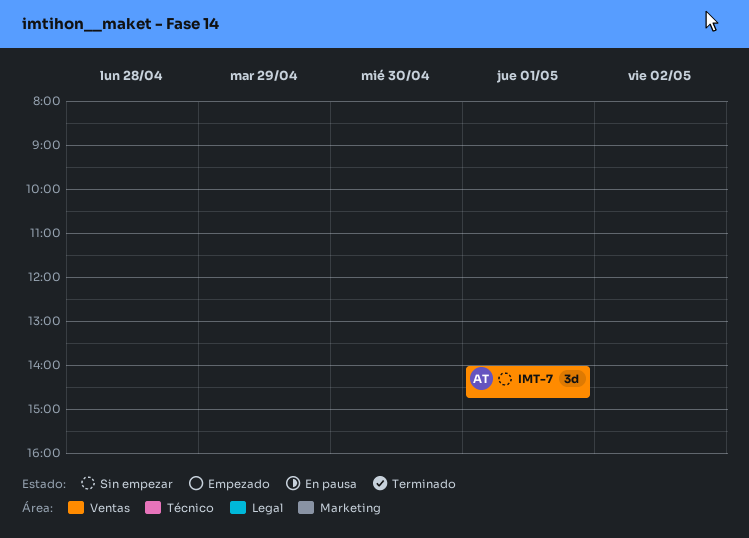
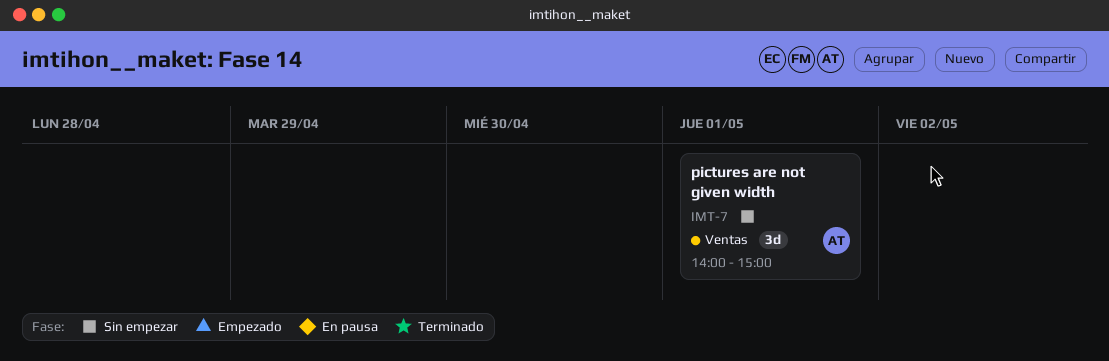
IMT-7, ends: 14:45 -> 15:00

